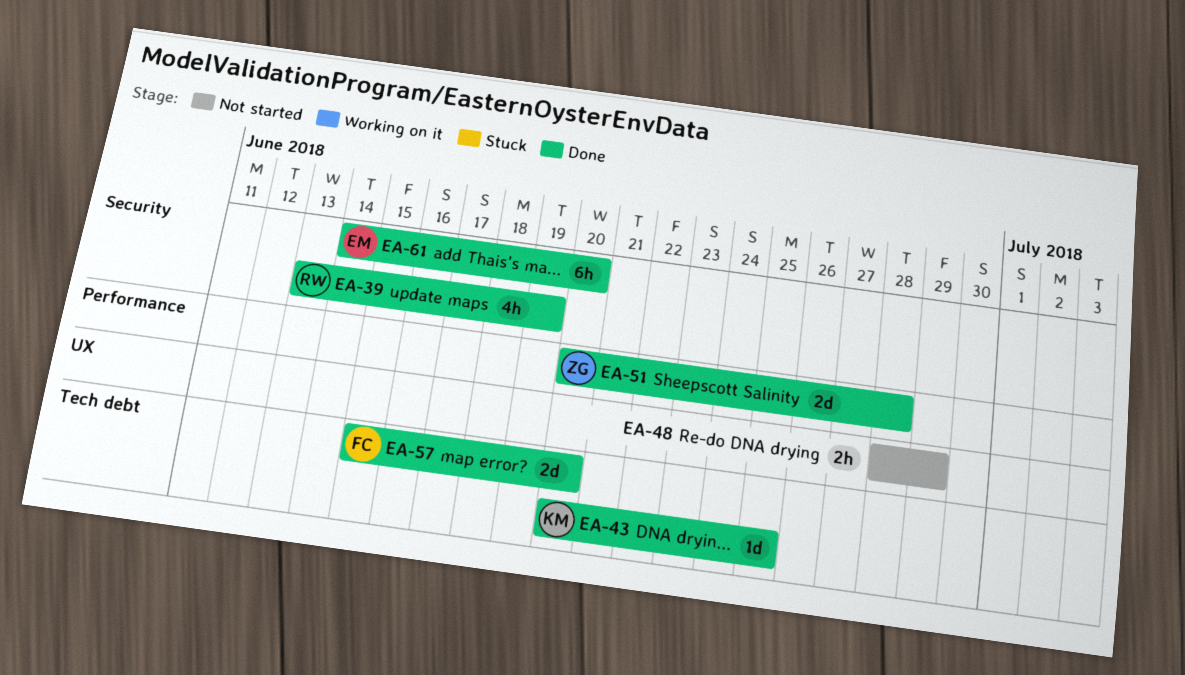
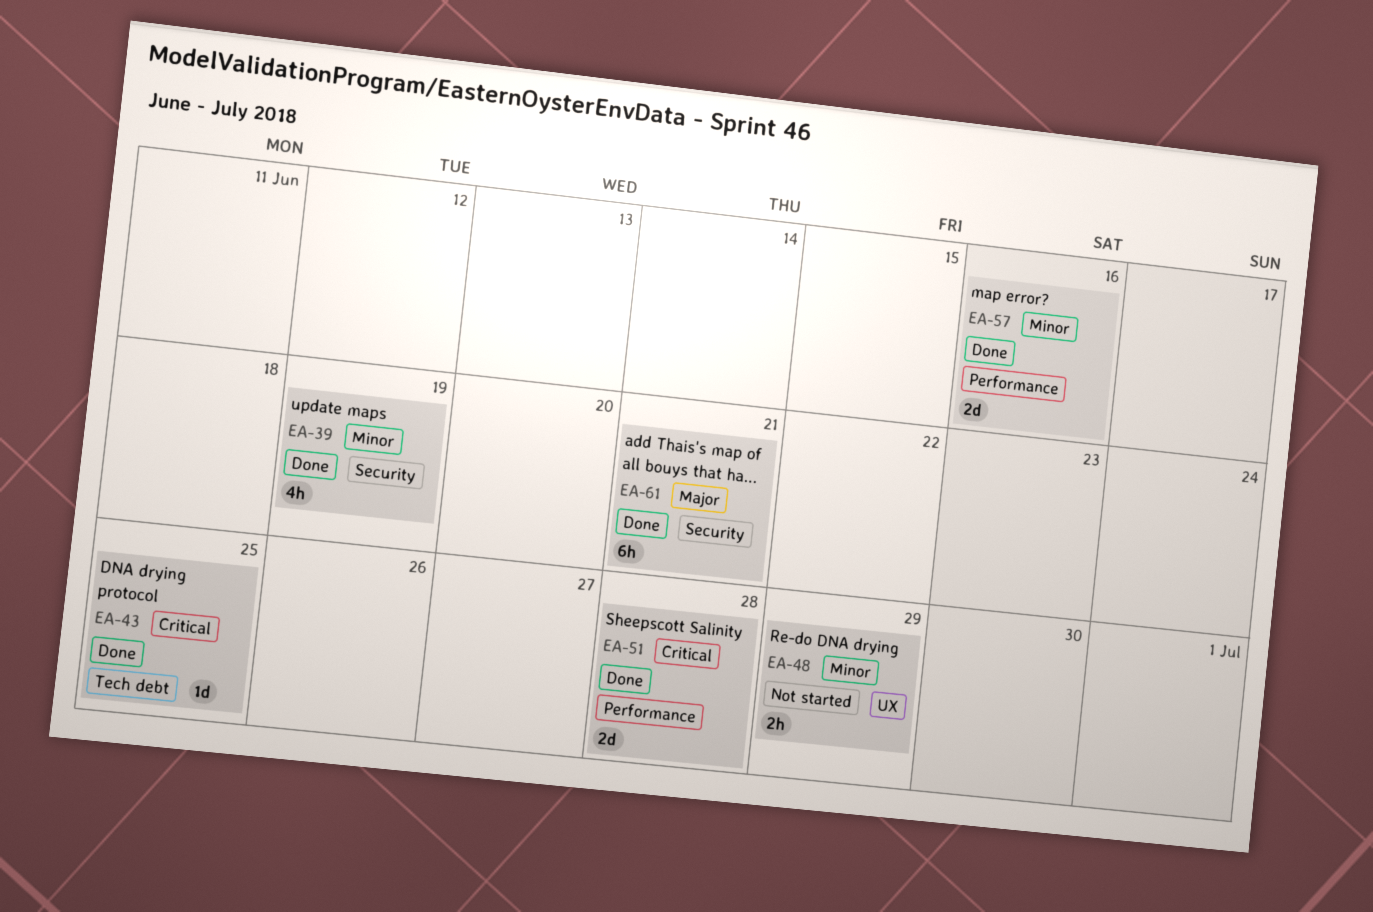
EA-57, label: Tech debt -> Performance
EA-57, due: Jun 20 -> Jun 16
EA-61, due: Jun 20 -> Jun 21

